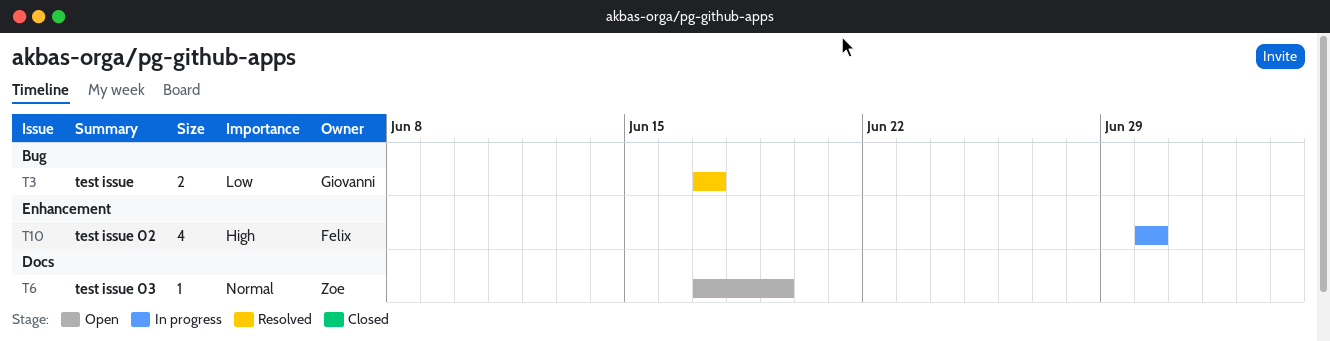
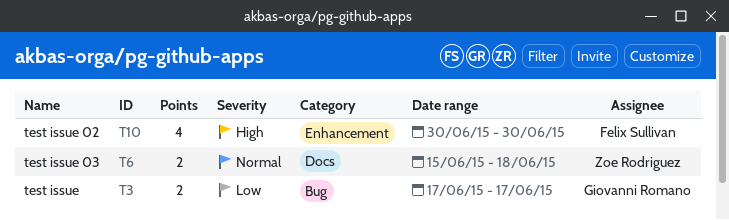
T6, estimate: 1 -> 2
T6, start: Jun 17 -> Jun 15
T6, due: Jun 19 -> Jun 18

